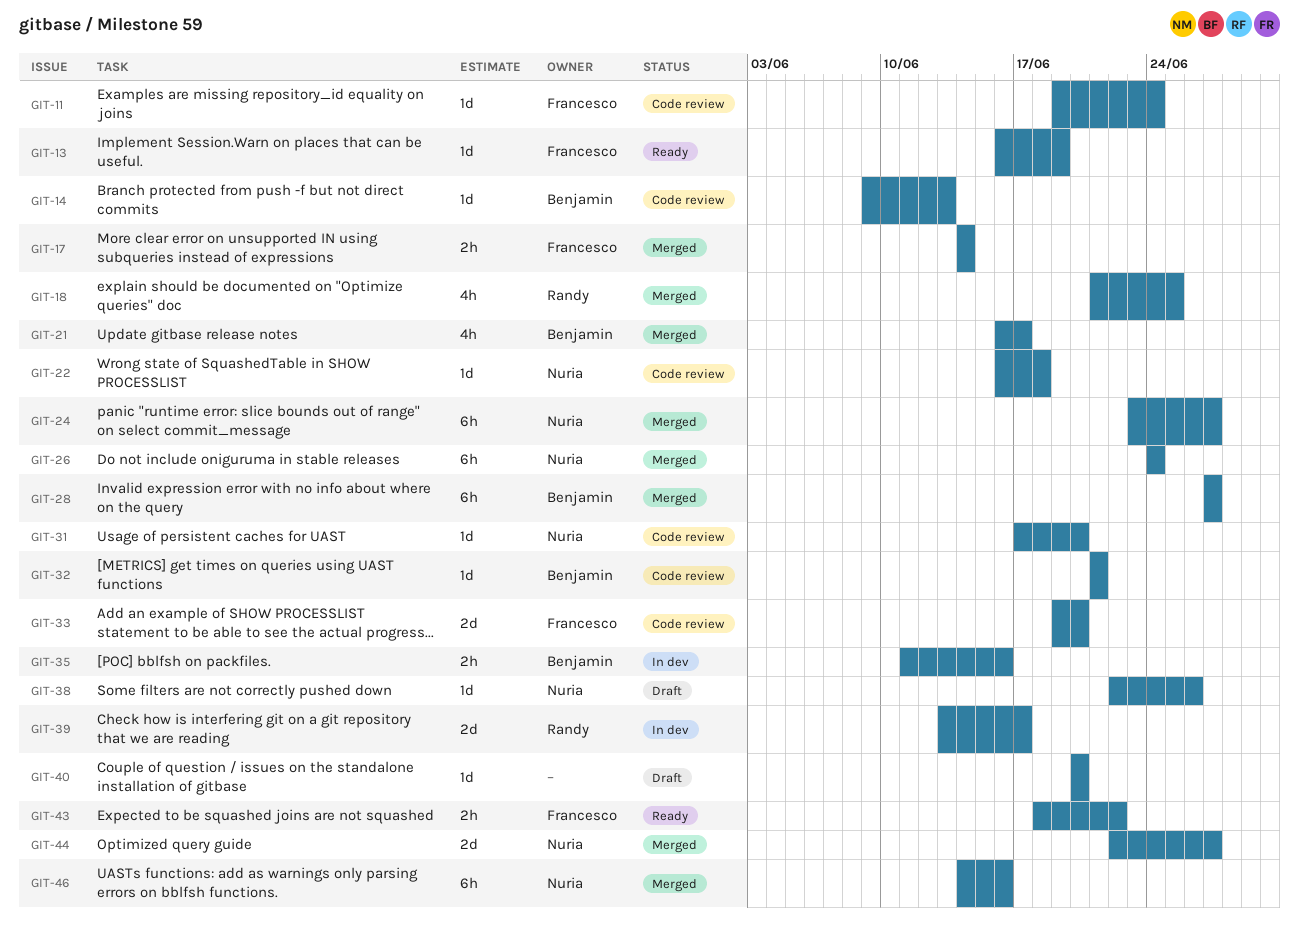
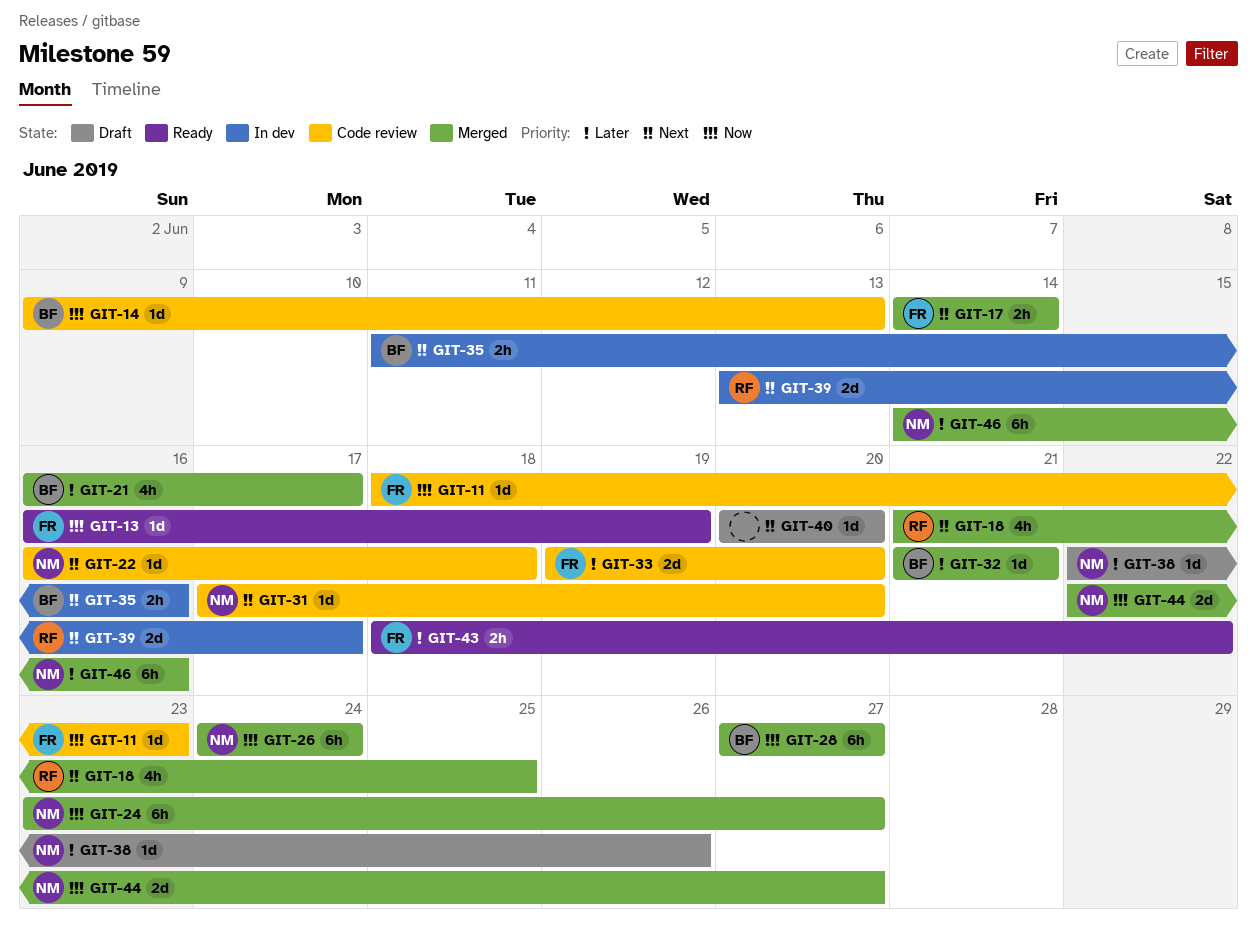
GIT-11, start: Jun 19 -> Jun 18
GIT-11, due: Jun 24 -> Jun 23
GIT-32, status: Code review -> Merged

